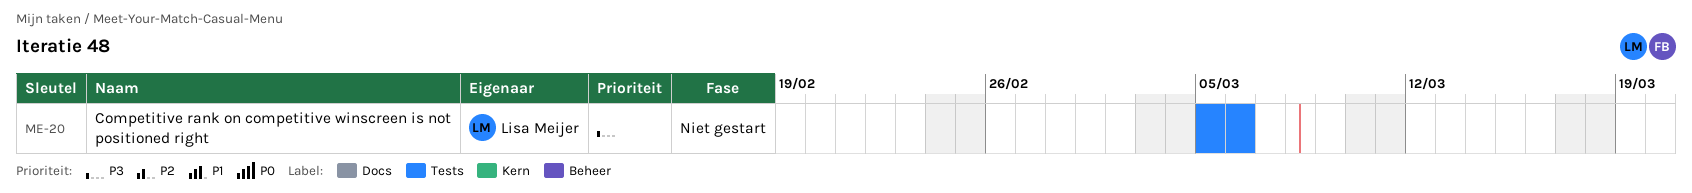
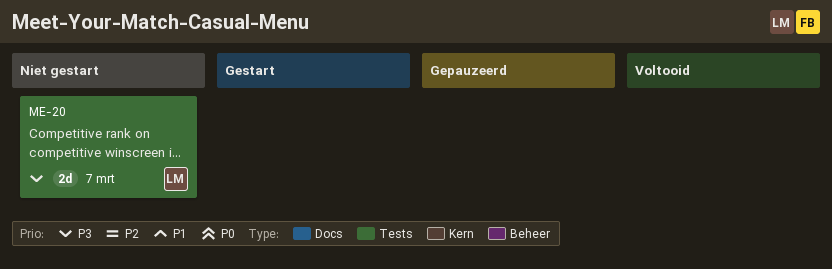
ME-20, due: Mar 6 -> Mar 7

